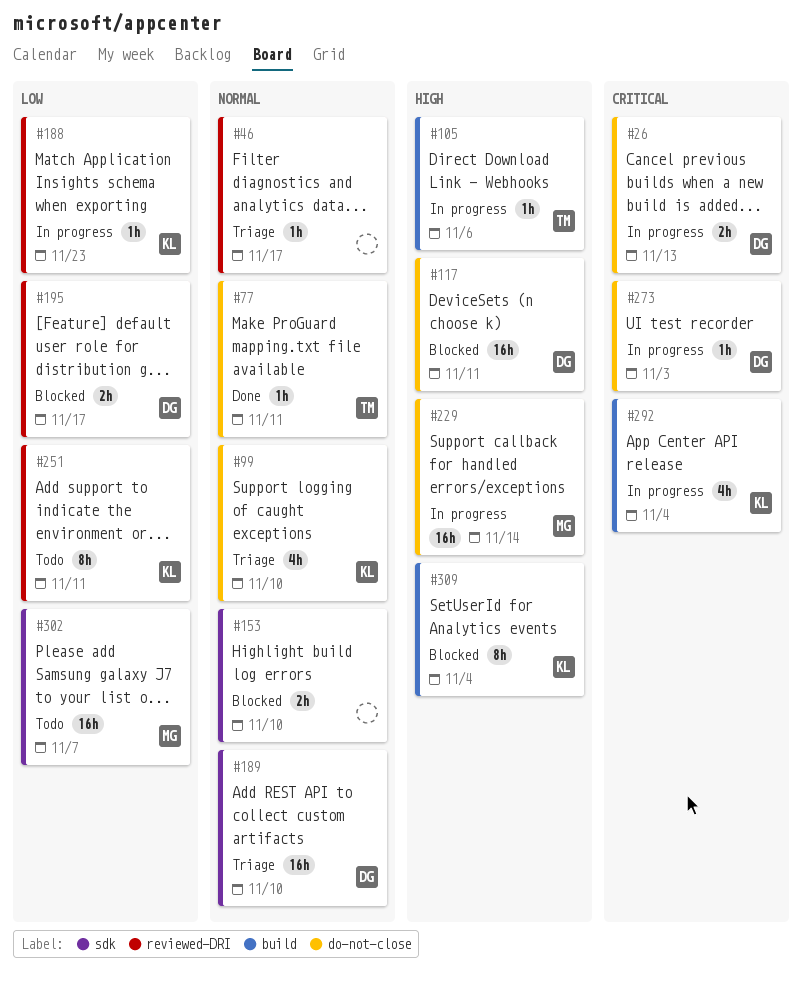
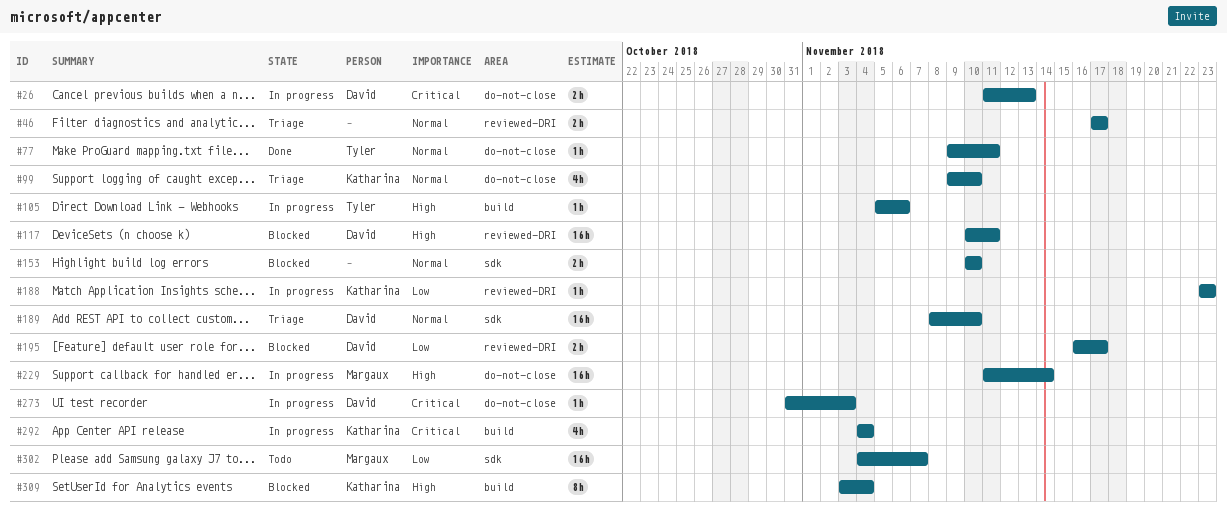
#46, estimate: 1h -> 2h
#117, label: do-not-close -> reviewed-DRI
#251: present -> none

